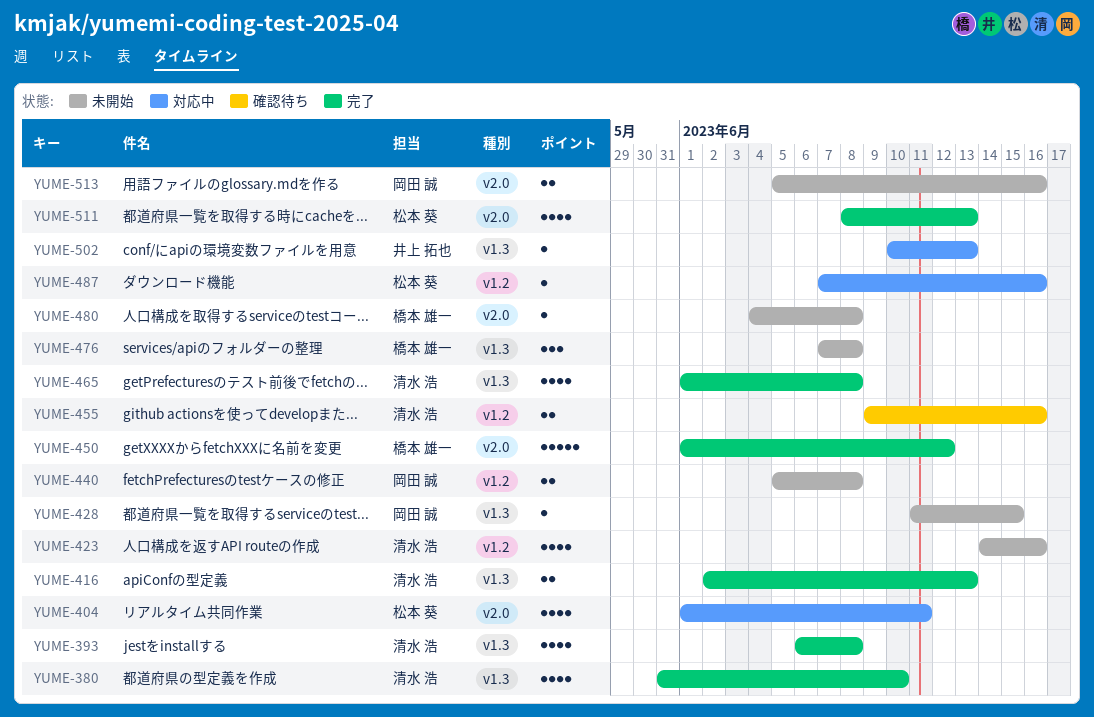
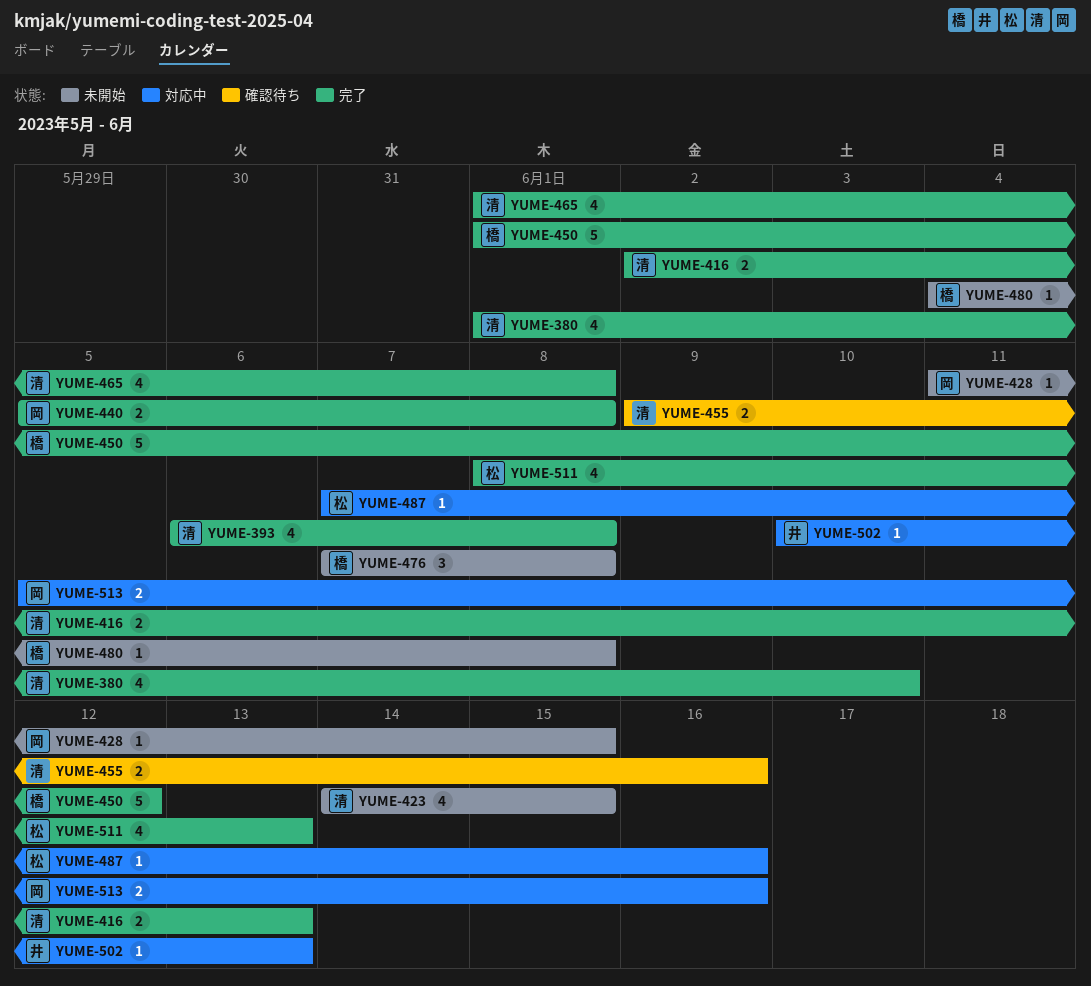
YUME-380, start: May 31 -> Jun 1
YUME-404: present -> none
YUME-423, due: Jun 16 -> Jun 15
YUME-440, status: 未開始 -> 完了
YUME-513, status: 未開始 -> 対応中

